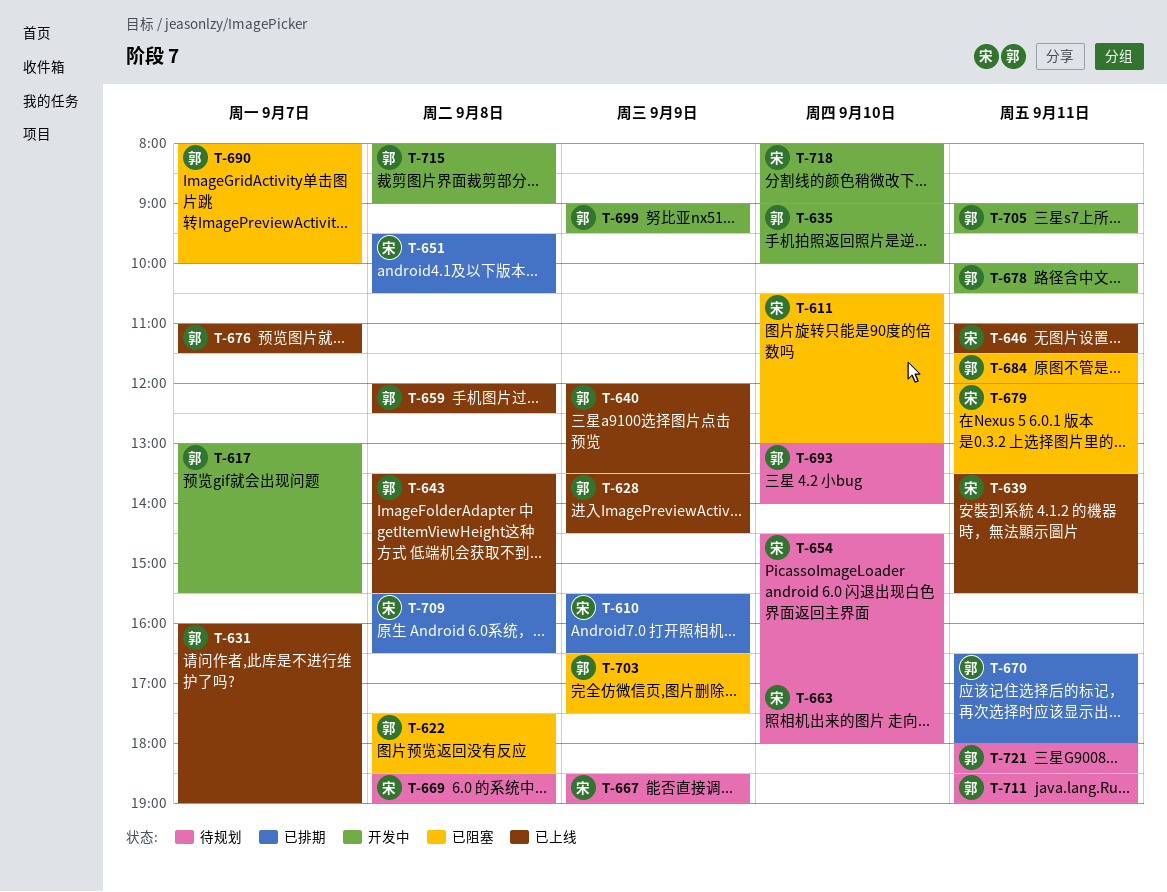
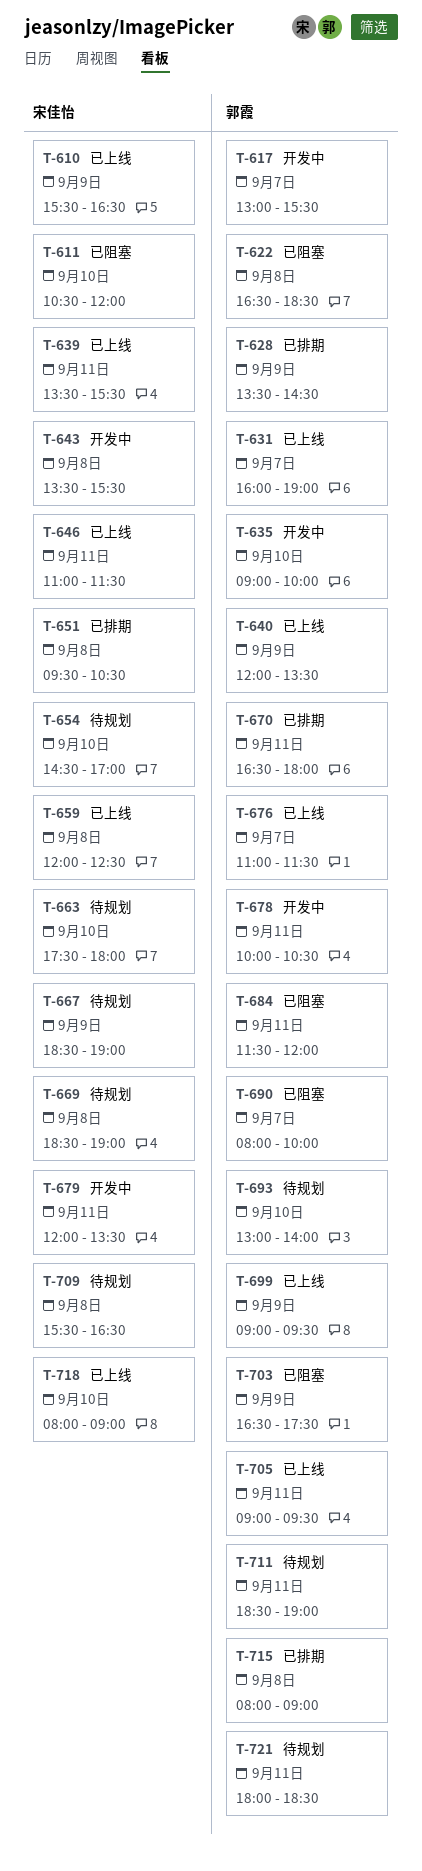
T-610, status: 已排期 -> 已上线
T-611, ends: 13:00 -> 12:00
T-622, begins: 17:30 -> 16:30
T-628, status: 已上线 -> 已排期
T-643, status: 已上线 -> 开发中
T-643, owner: 郭霞 -> 宋佳怡
T-659, owner: 郭霞 -> 宋佳怡
T-663, begins: 17:00 -> 17:30
T-679, status: 已阻塞 -> 开发中
T-699, status: 开发中 -> 已上线
T-705, status: 开发中 -> 已上线
T-709, status: 已排期 -> 待规划
T-715, status: 开发中 -> 已排期
T-718, status: 开发中 -> 已上线

